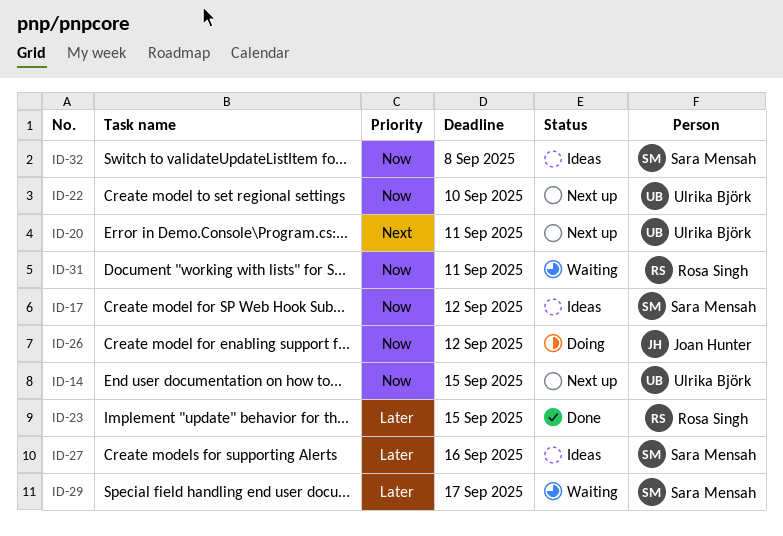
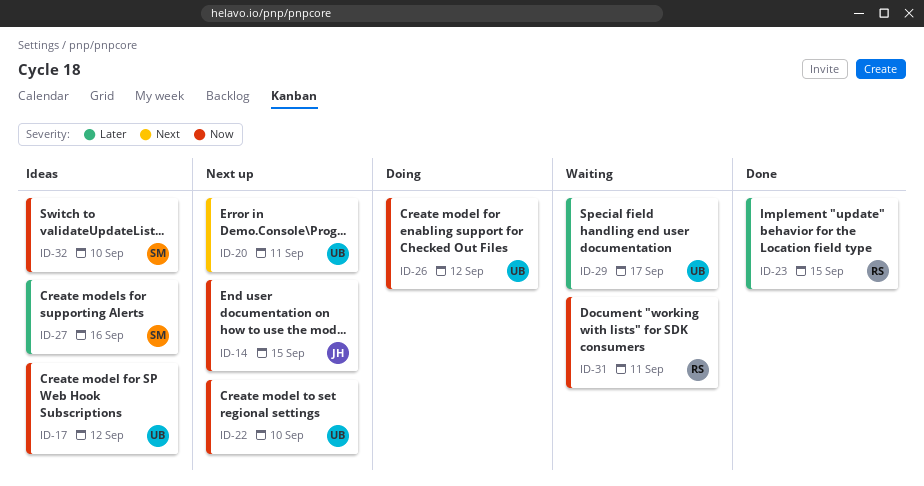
ID-14, owner: Ulrika Björk -> Joan Hunter
ID-17, owner: Sara Mensah -> Ulrika Björk
ID-26, owner: Joan Hunter -> Ulrika Björk
ID-29, owner: Sara Mensah -> Ulrika Björk
ID-32, due: Sep 8 -> Sep 10

